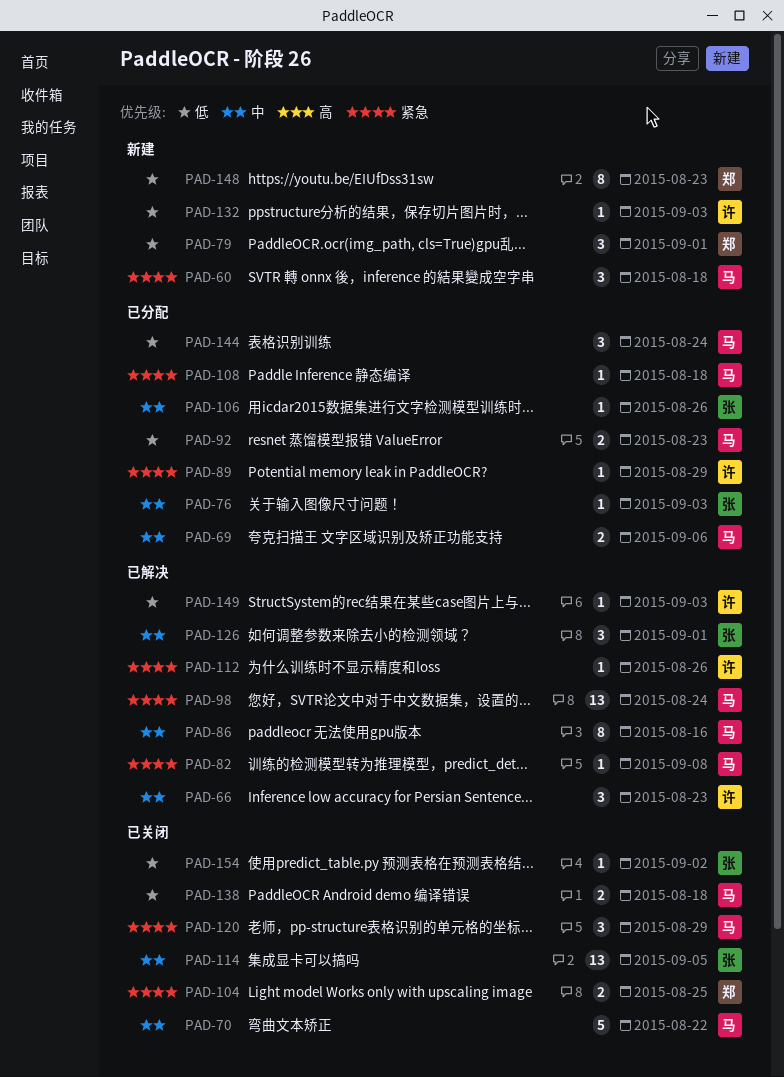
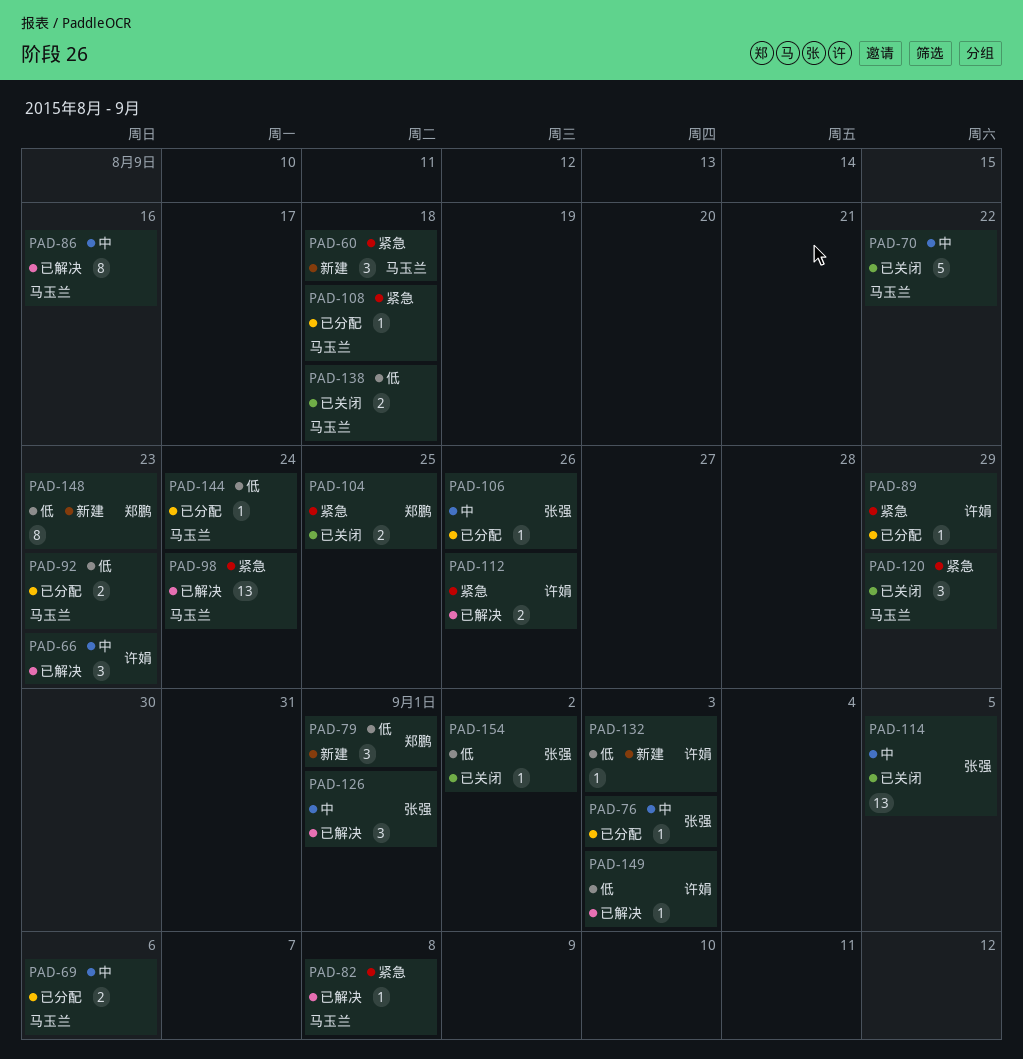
PAD-112, estimate: 1 -> 2
PAD-144, estimate: 3 -> 1

